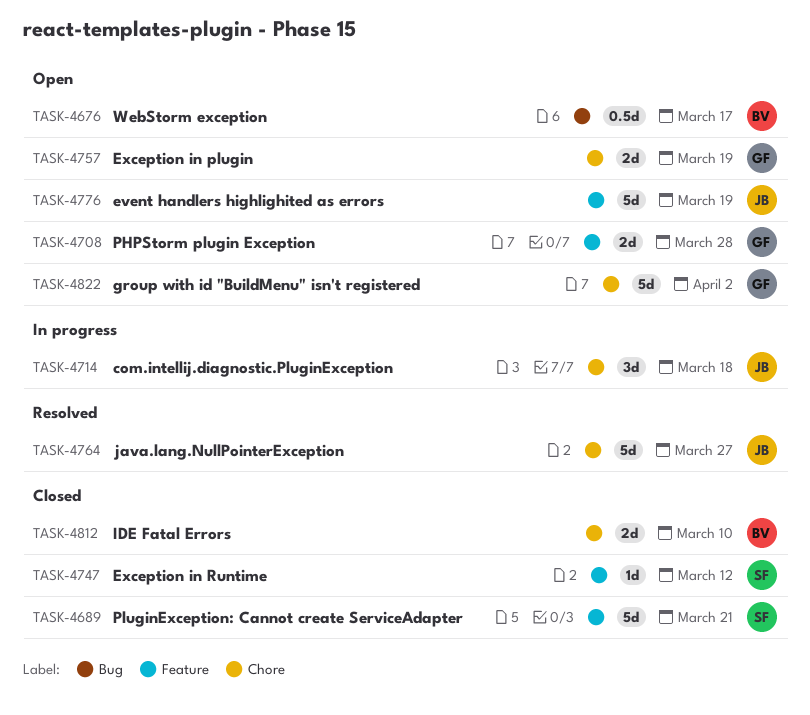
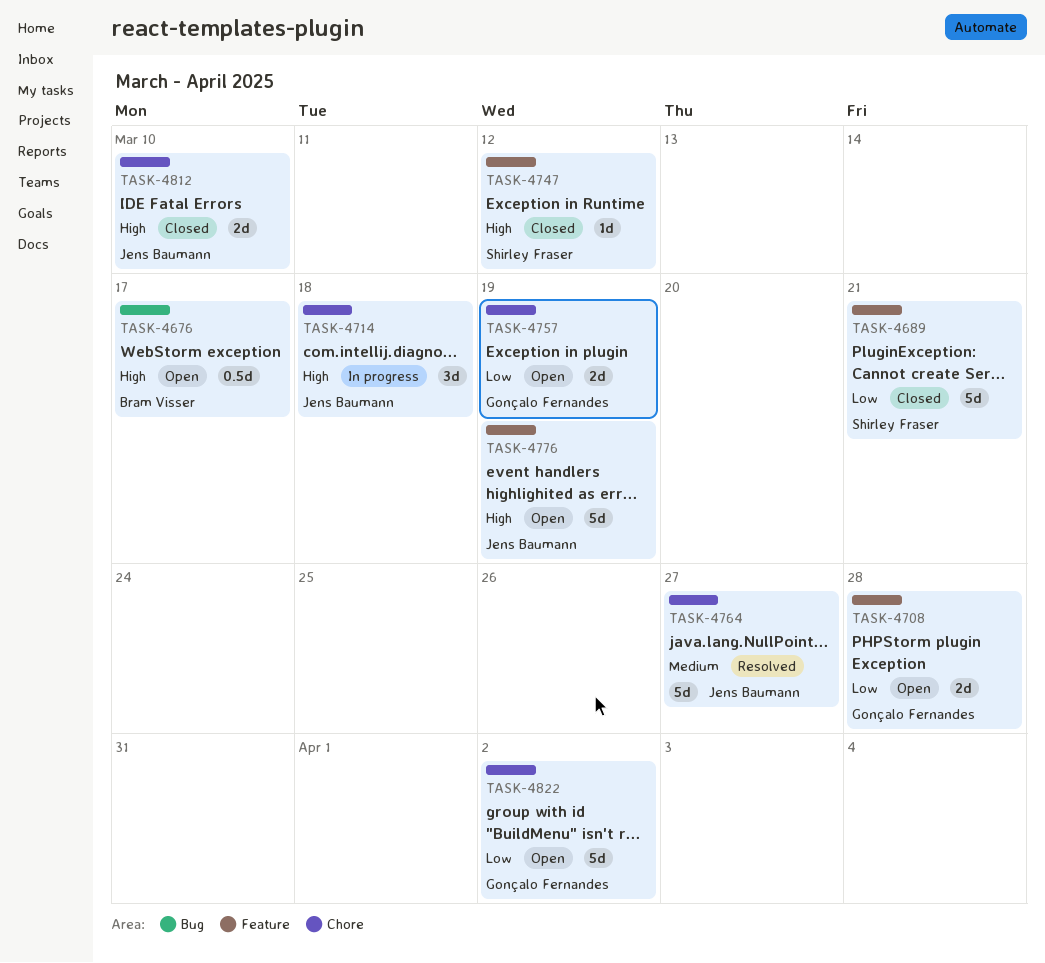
TASK-4812, owner: Bram Visser -> Jens Baumann

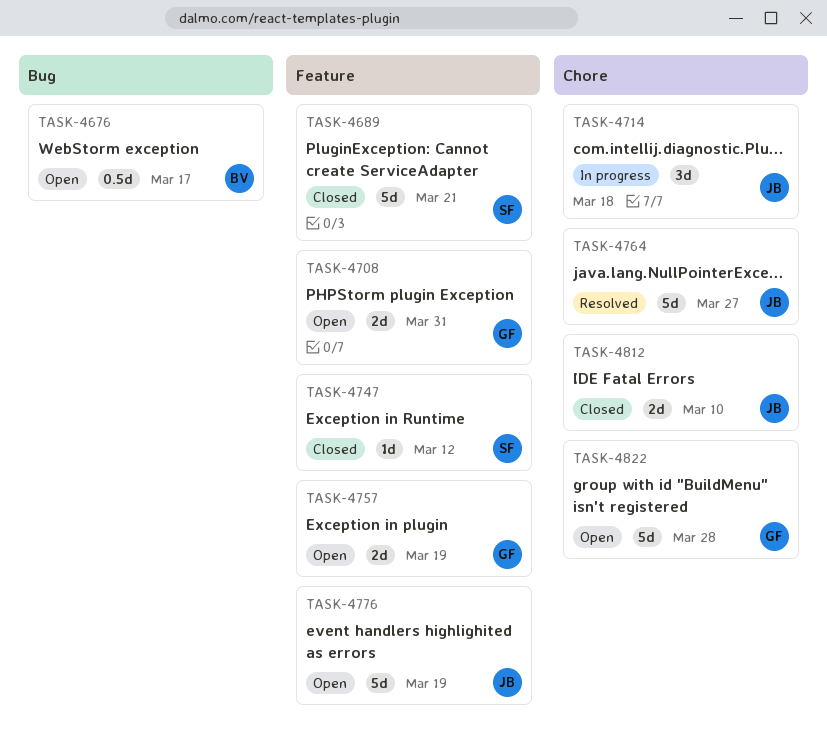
TASK-4708, due: Mar 28 -> Mar 31
TASK-4757, label: Chore -> Feature
TASK-4822, due: Apr 2 -> Mar 28

